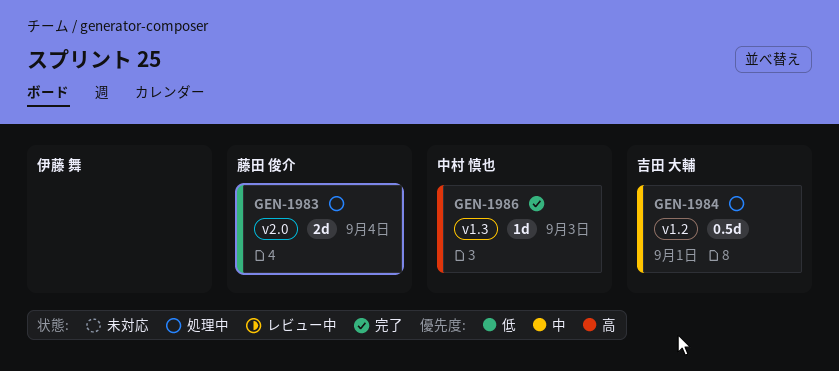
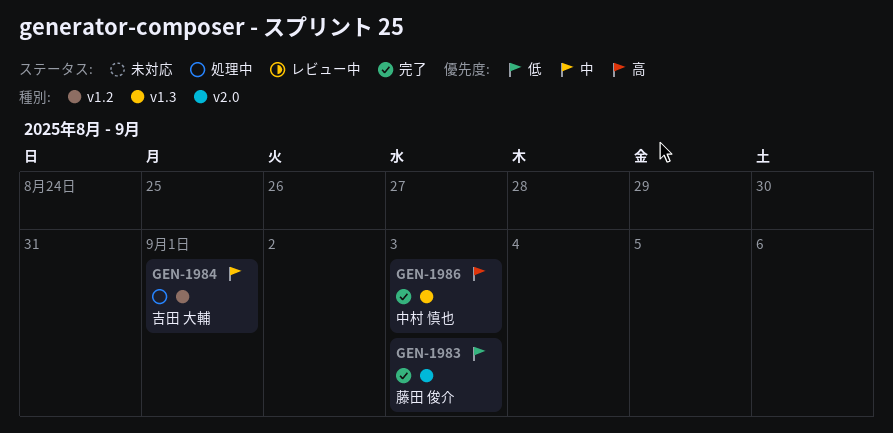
GEN-1983, status: 処理中 -> 完了
GEN-1983, due: Sep 4 -> Sep 3

